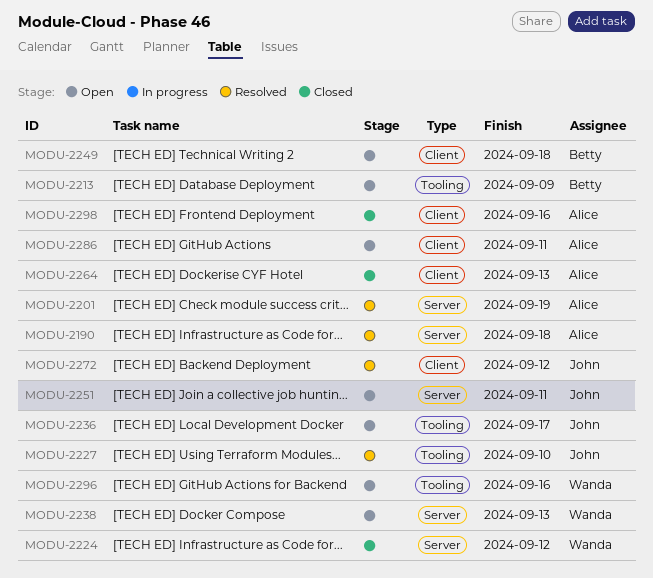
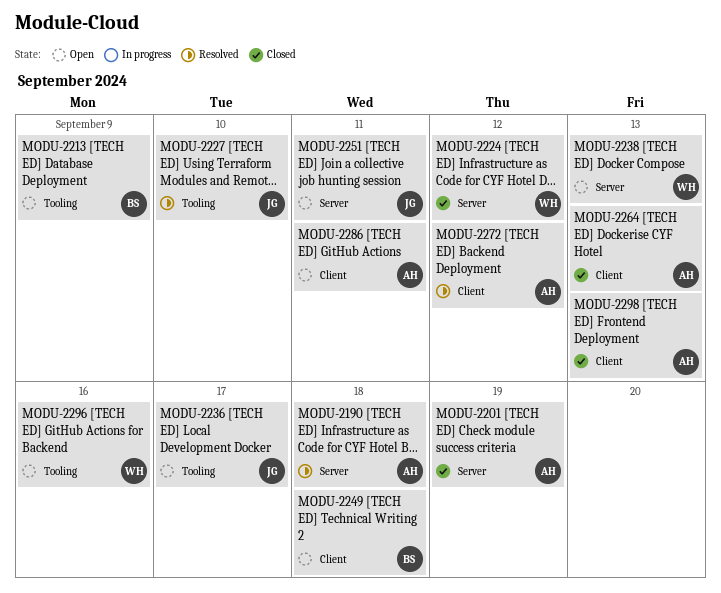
MODU-2201, status: Resolved -> Closed
MODU-2272, owner: John -> Alice
MODU-2298, due: Sep 16 -> Sep 13

